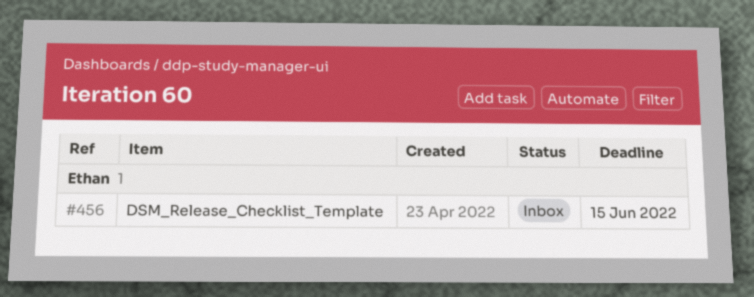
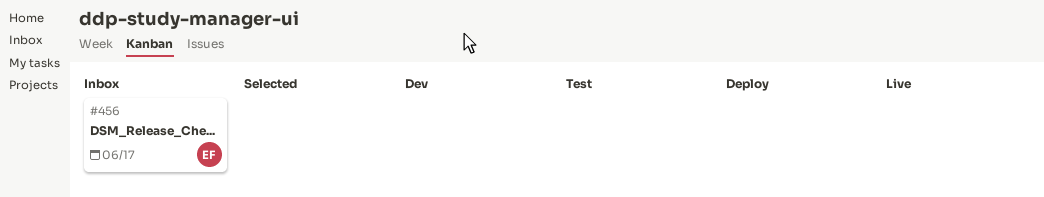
#456, due: Jun 15 -> Jun 17

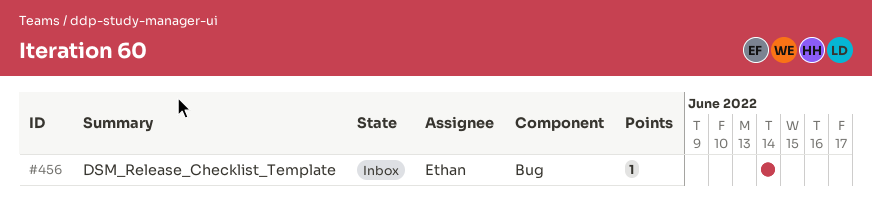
#456, due: Jun 17 -> Jun 14

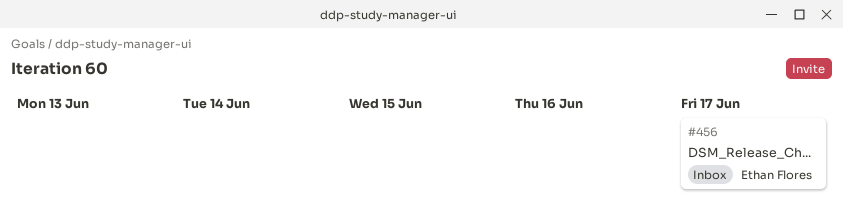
#456, due: Jun 14 -> Jun 17

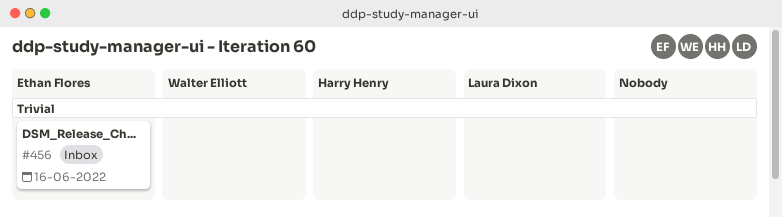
#456, due: Jun 17 -> Jun 16

